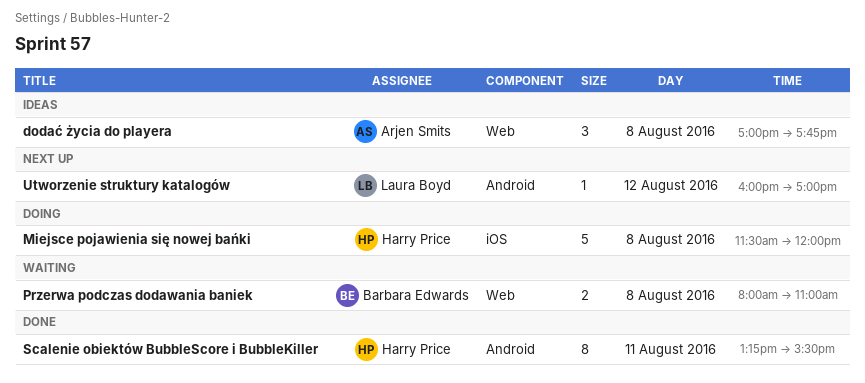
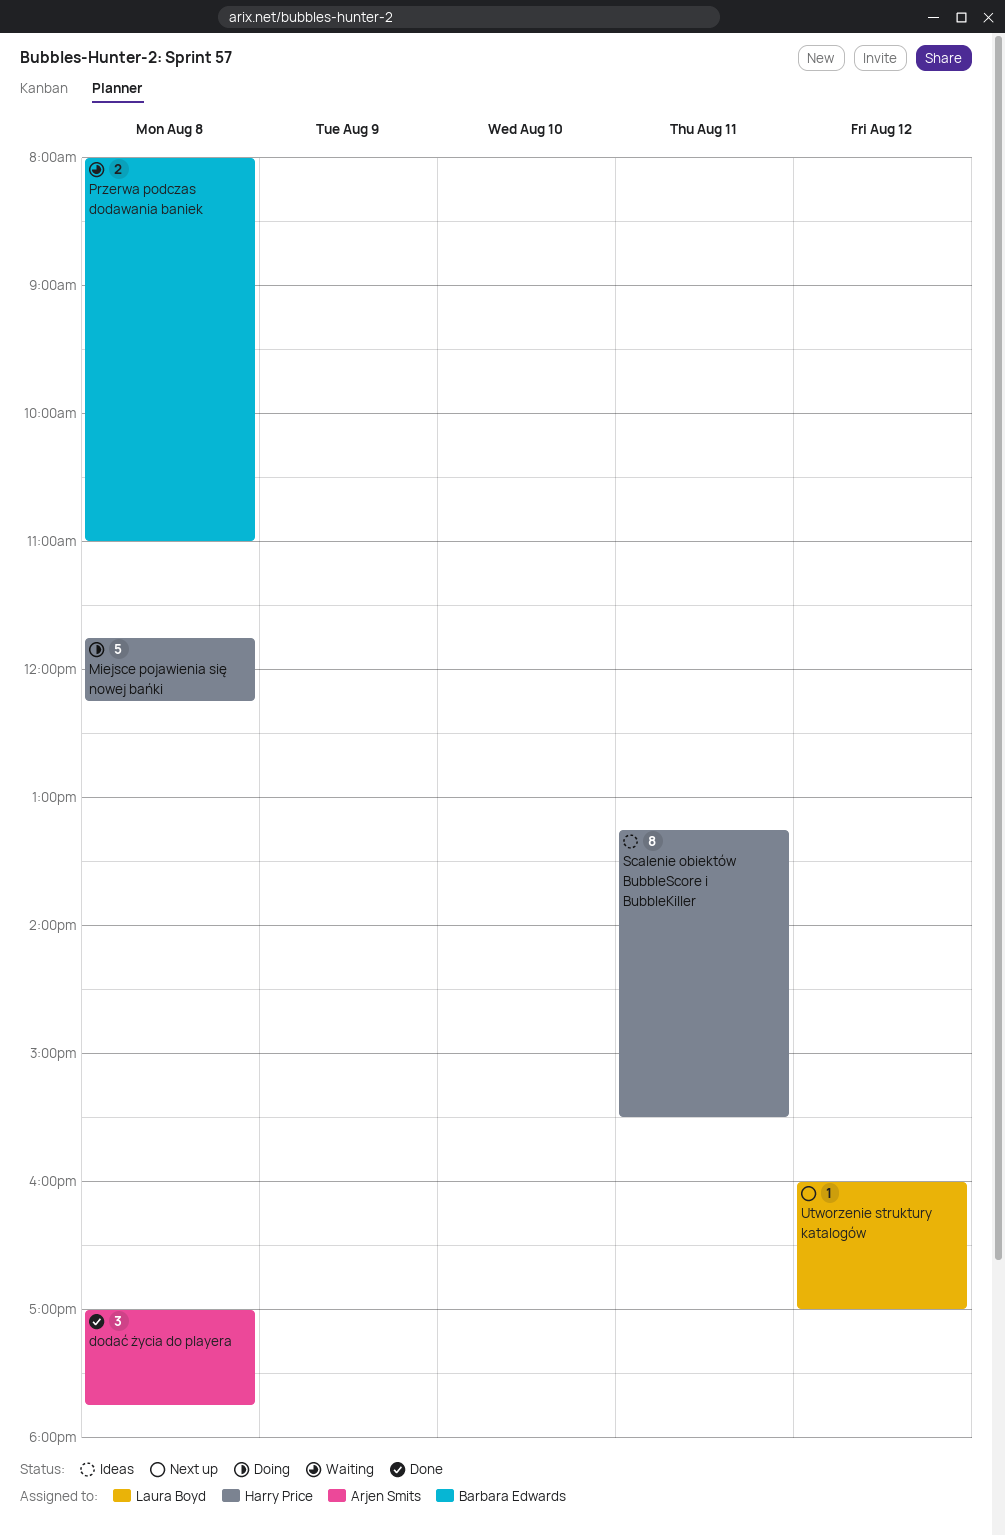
dodać życia do playera, status: Ideas -> Done
Miejsce pojawienia się nowej bańki, begins: 11:30 -> 11:45
Miejsce pojawienia się nowej bańki, ends: 12:00 -> 12:15
Scalenie obiektów BubbleScore i BubbleKiller, status: Done -> Ideas

